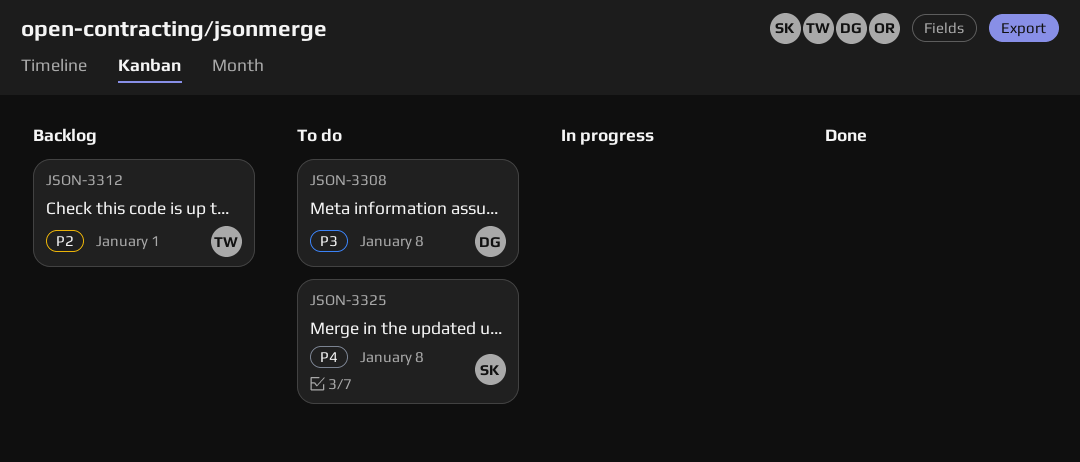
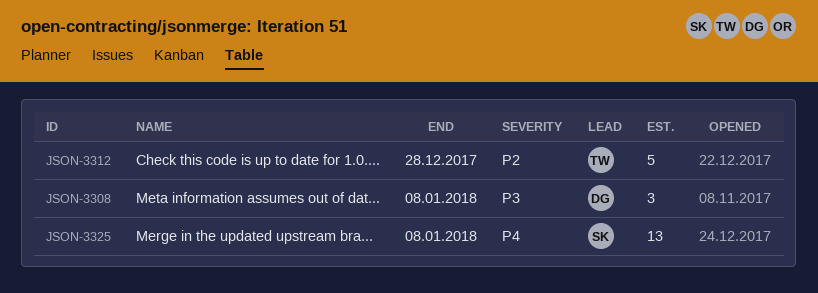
JSON-3312, due: Jan 1 -> Dec 28

